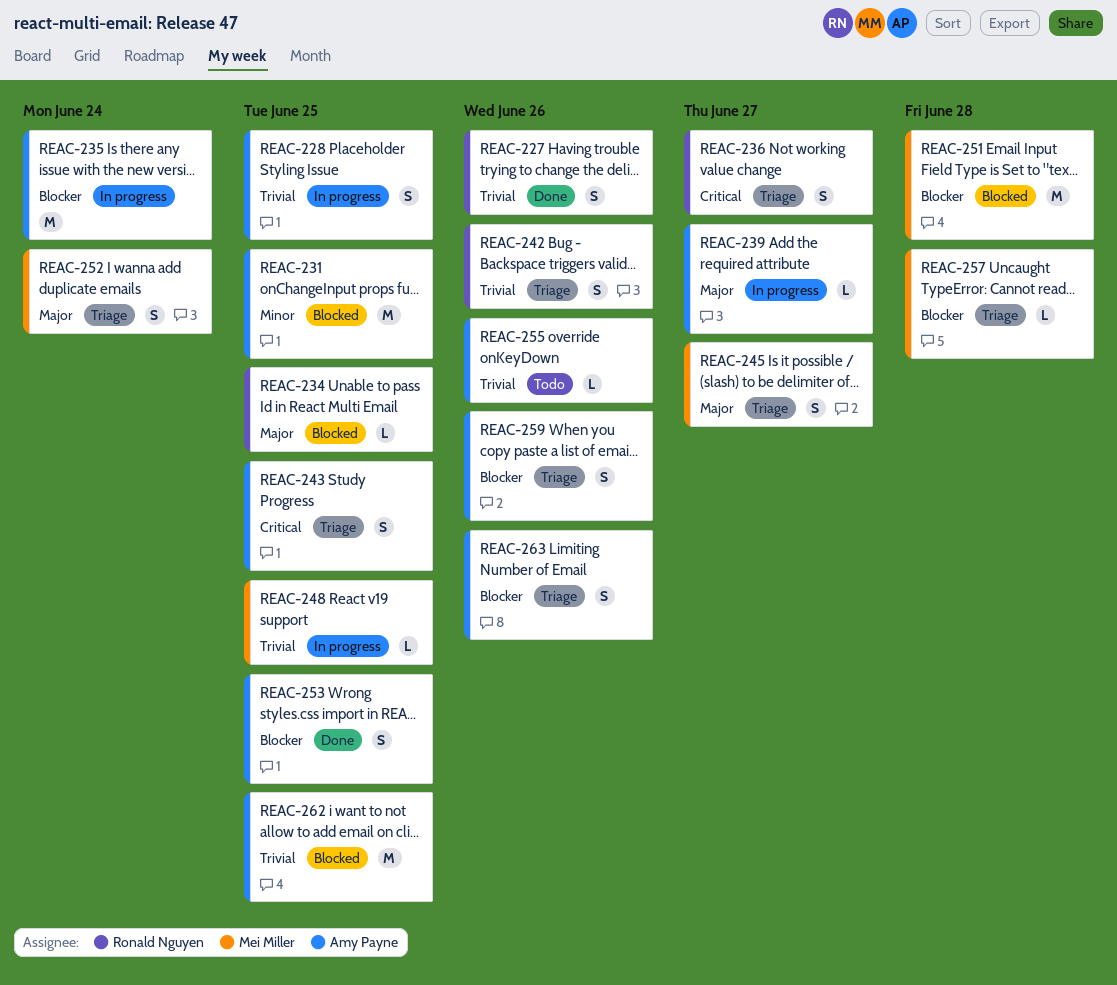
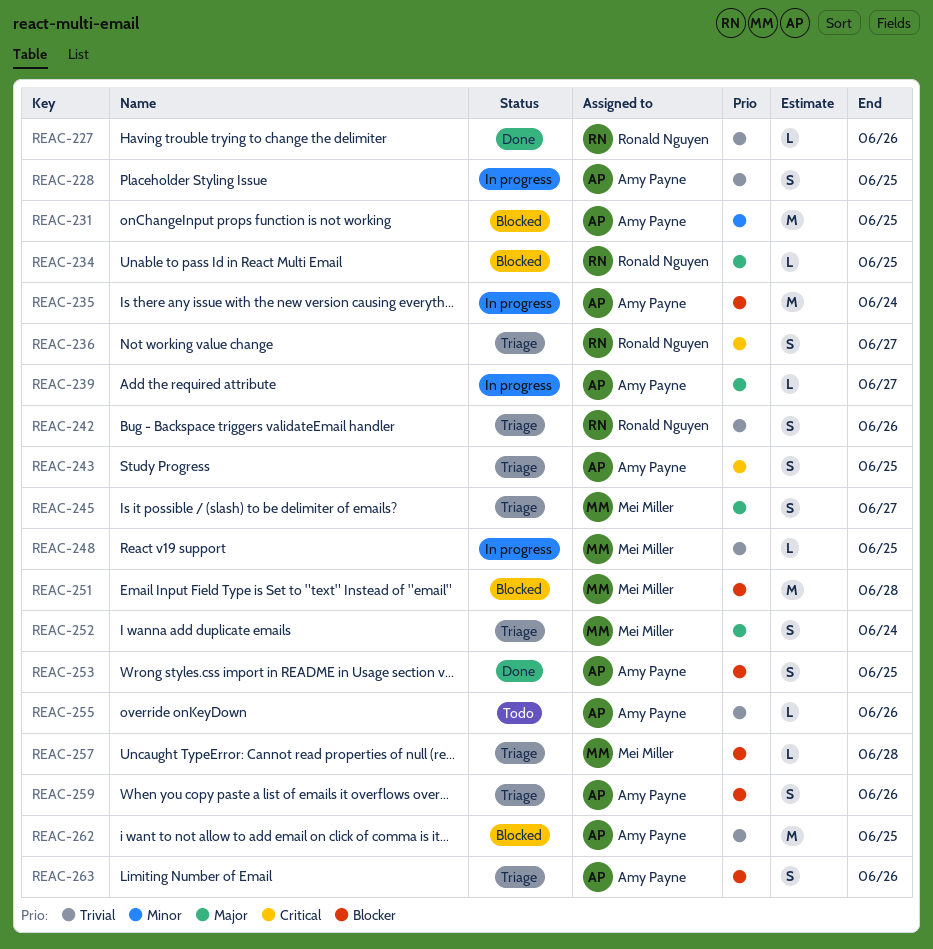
REAC-227, estimate: S -> L

